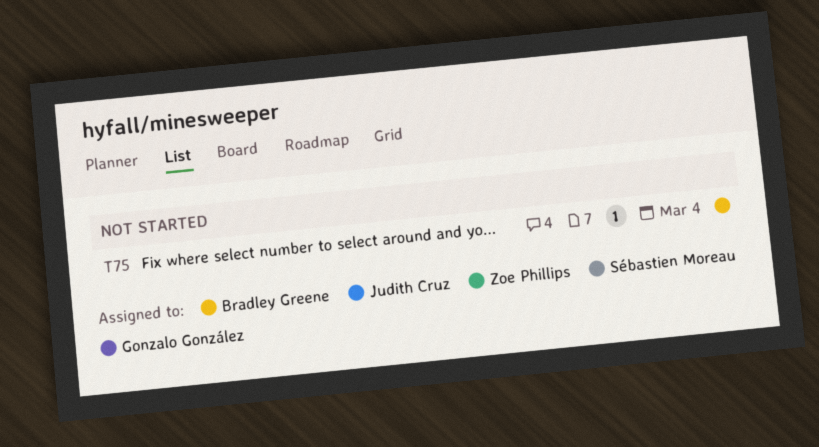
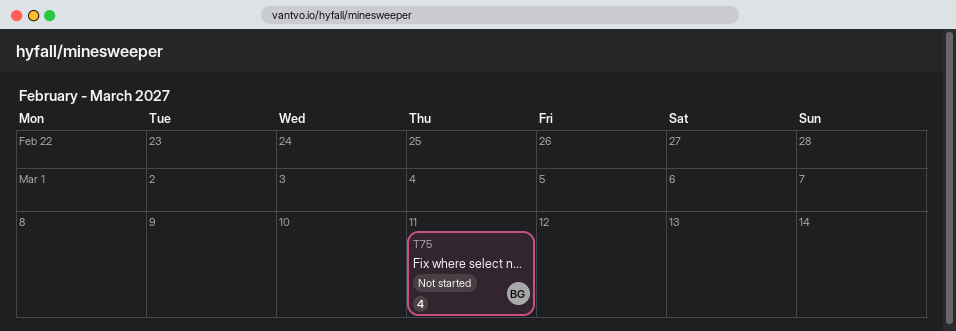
T75, estimate: 1 -> 4
T75, due: Mar 4 -> Mar 11

